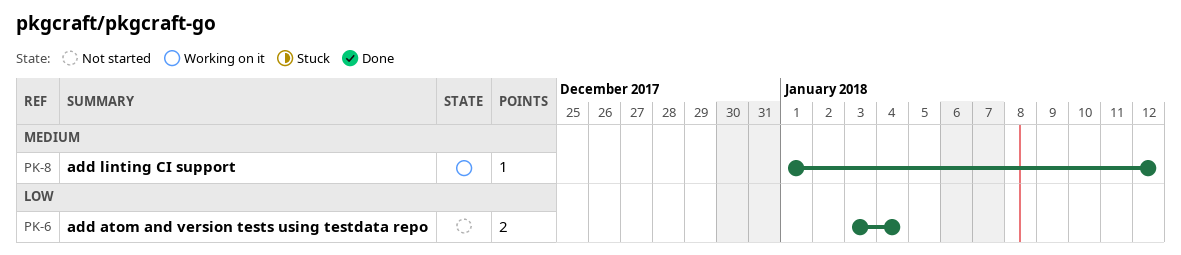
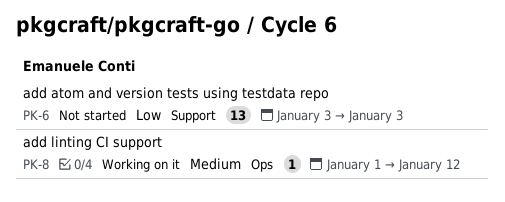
PK-6, estimate: 2 -> 13
PK-6, due: Jan 4 -> Jan 3

